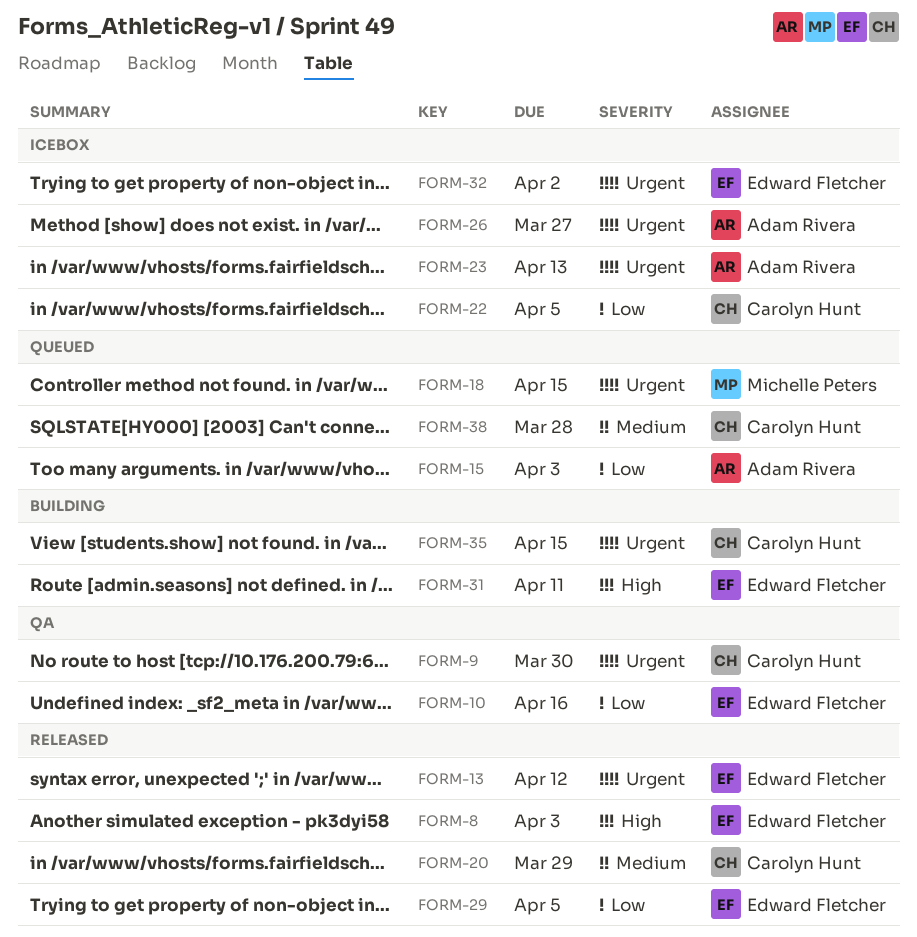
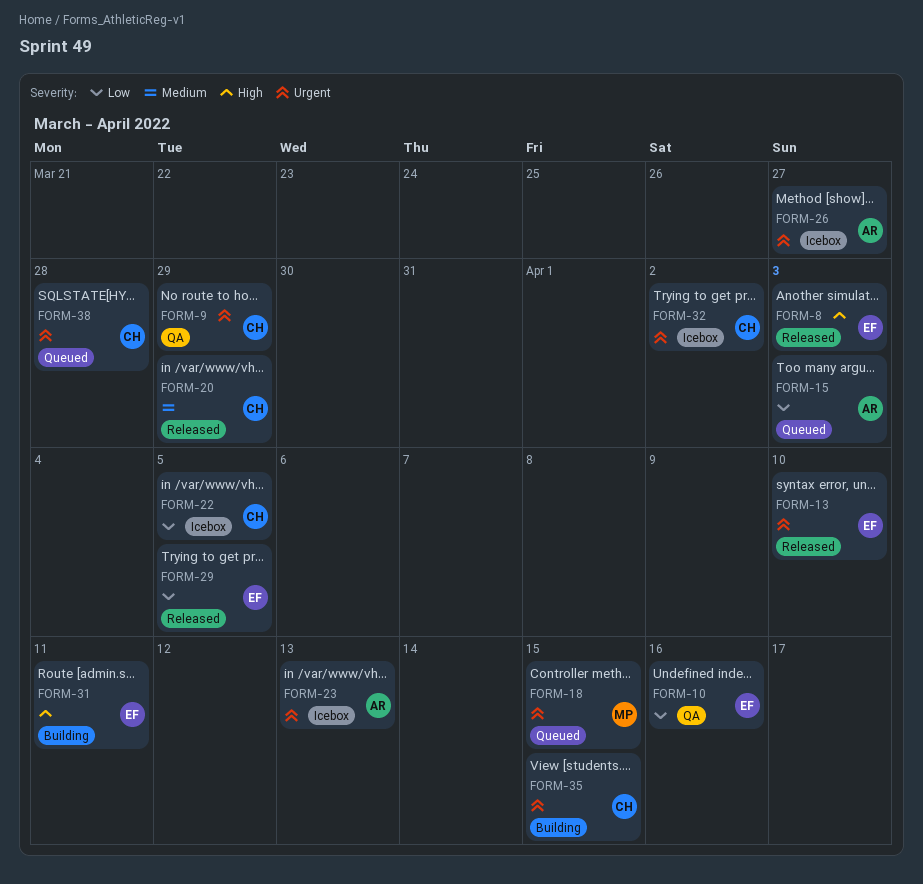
FORM-9, due: Mar 30 -> Mar 29
FORM-13, due: Apr 12 -> Apr 10
FORM-32, owner: Edward Fletcher -> Carolyn Hunt
FORM-38, priority: Medium -> Urgent

